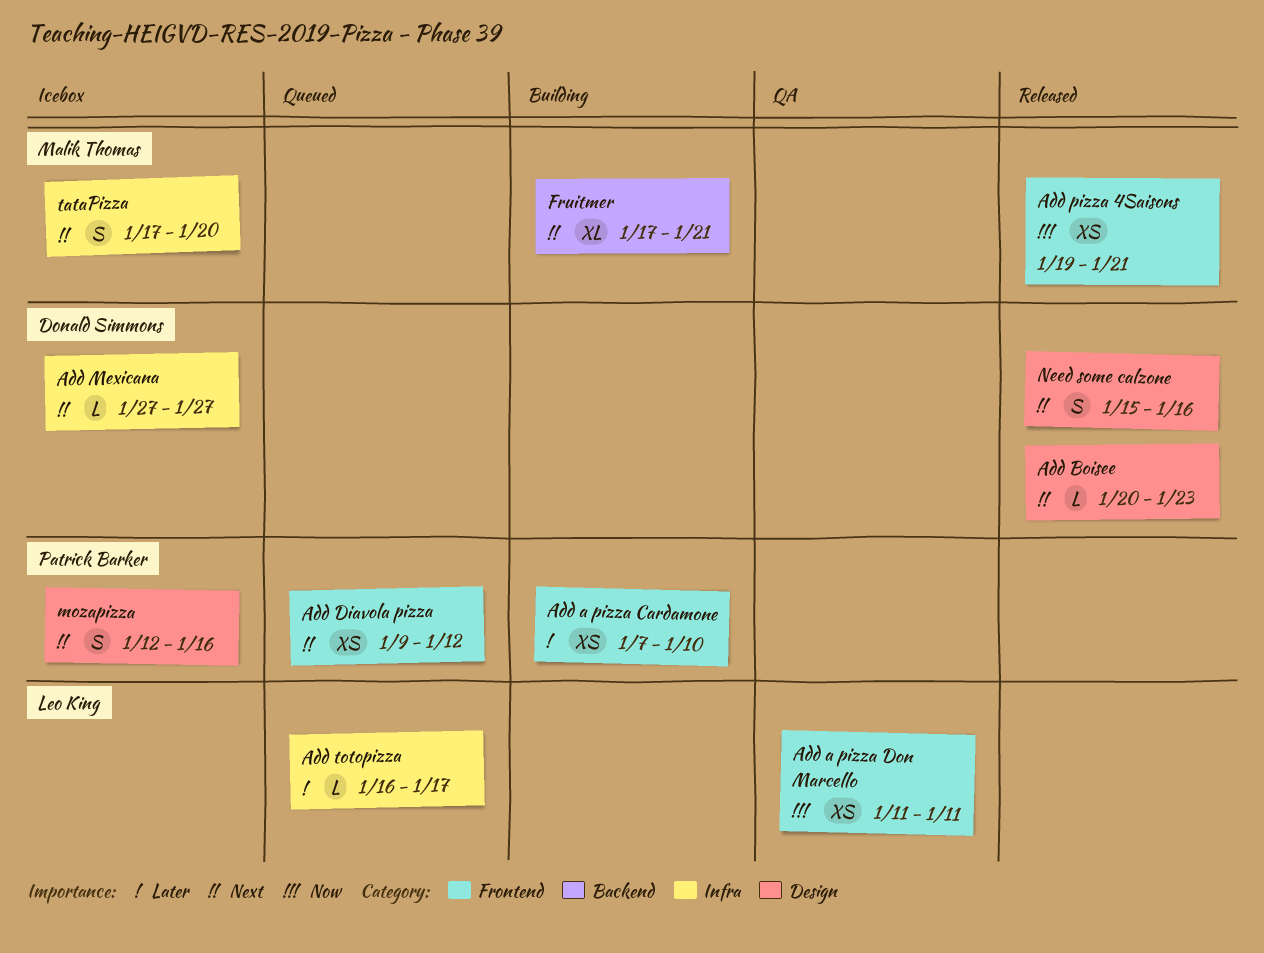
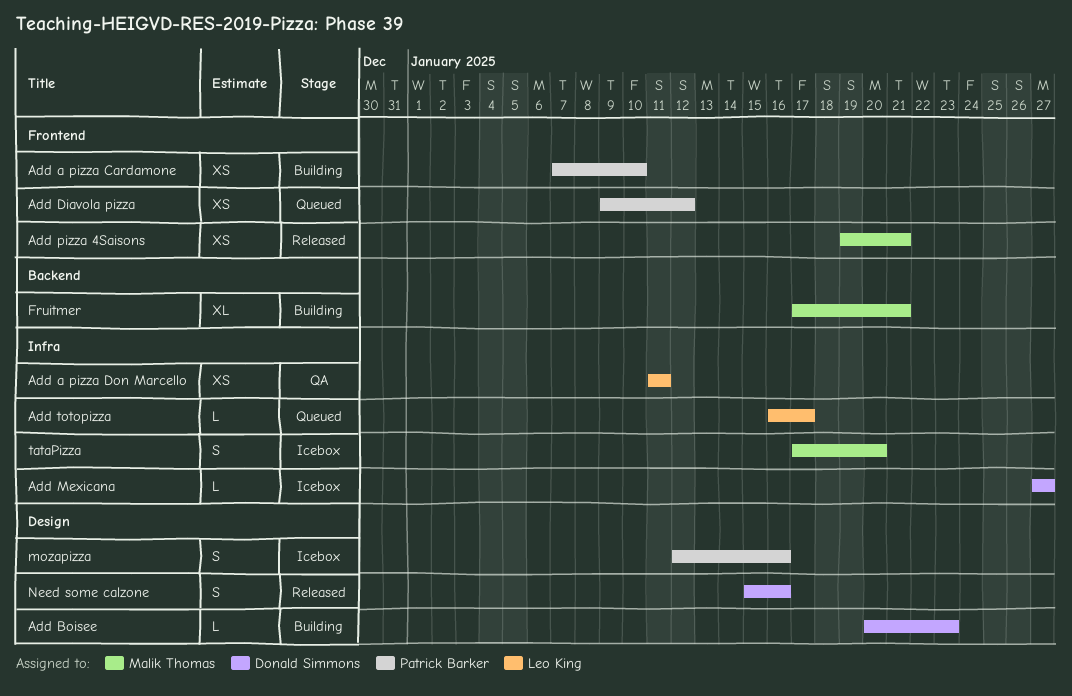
Add a pizza Don Marcello, label: Frontend -> Infra
Add Boisee, status: Released -> Building

